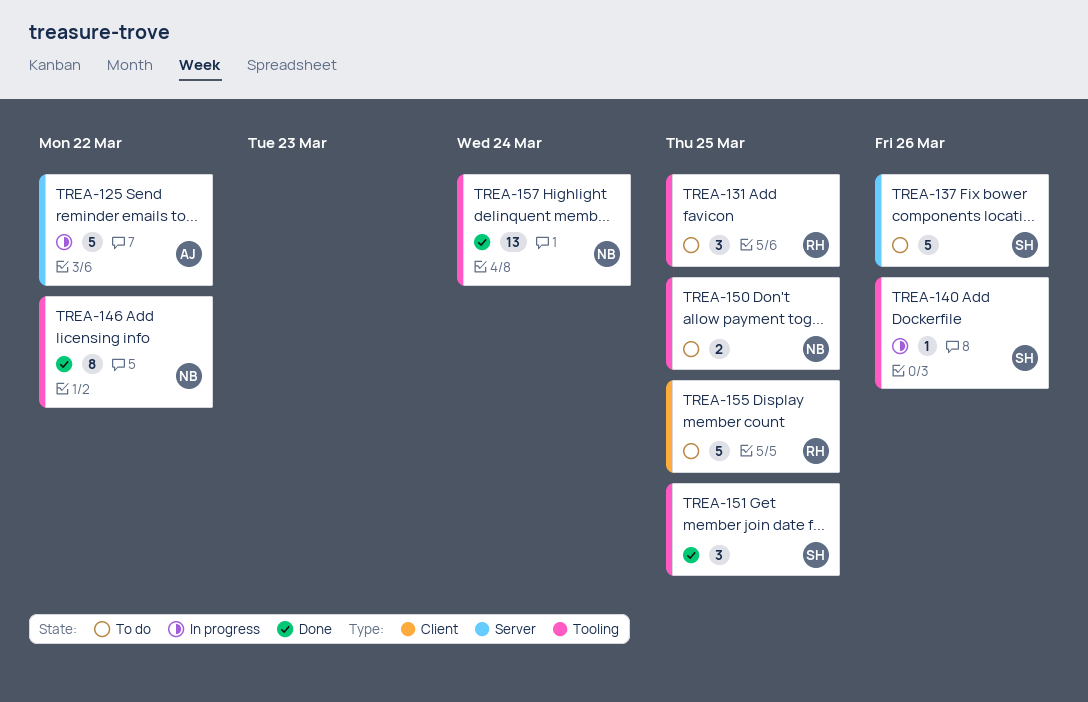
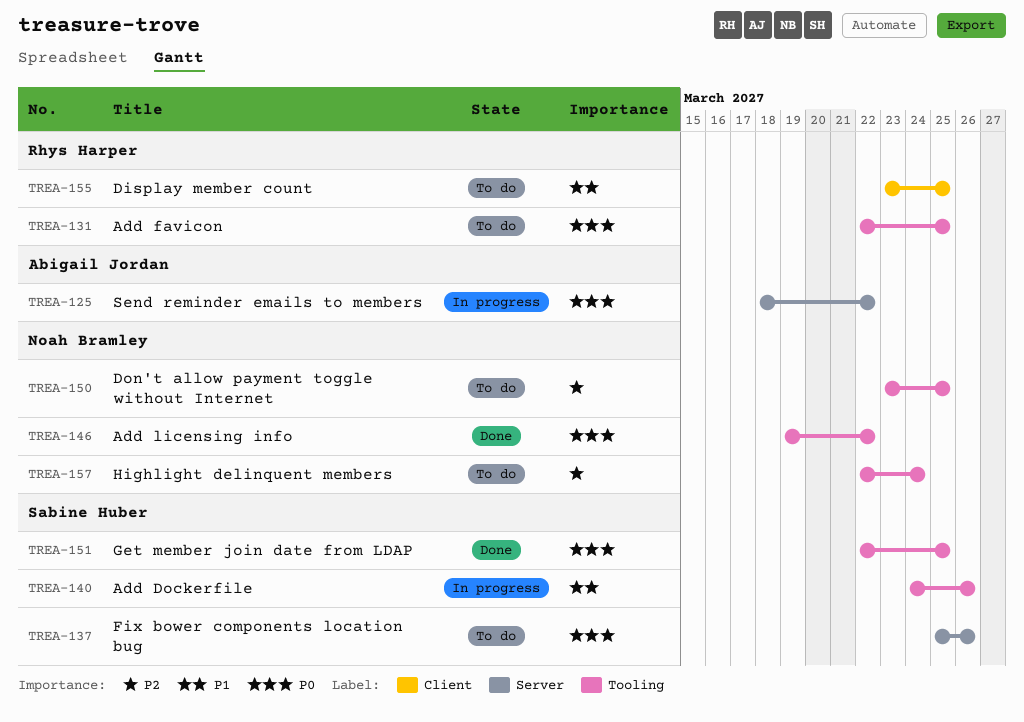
TREA-157, status: Done -> To do

